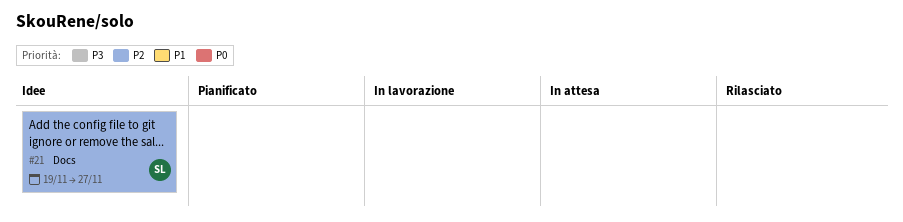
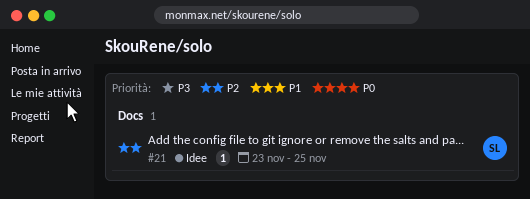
#21, start: Nov 19 -> Nov 23
#21, due: Nov 27 -> Nov 25

